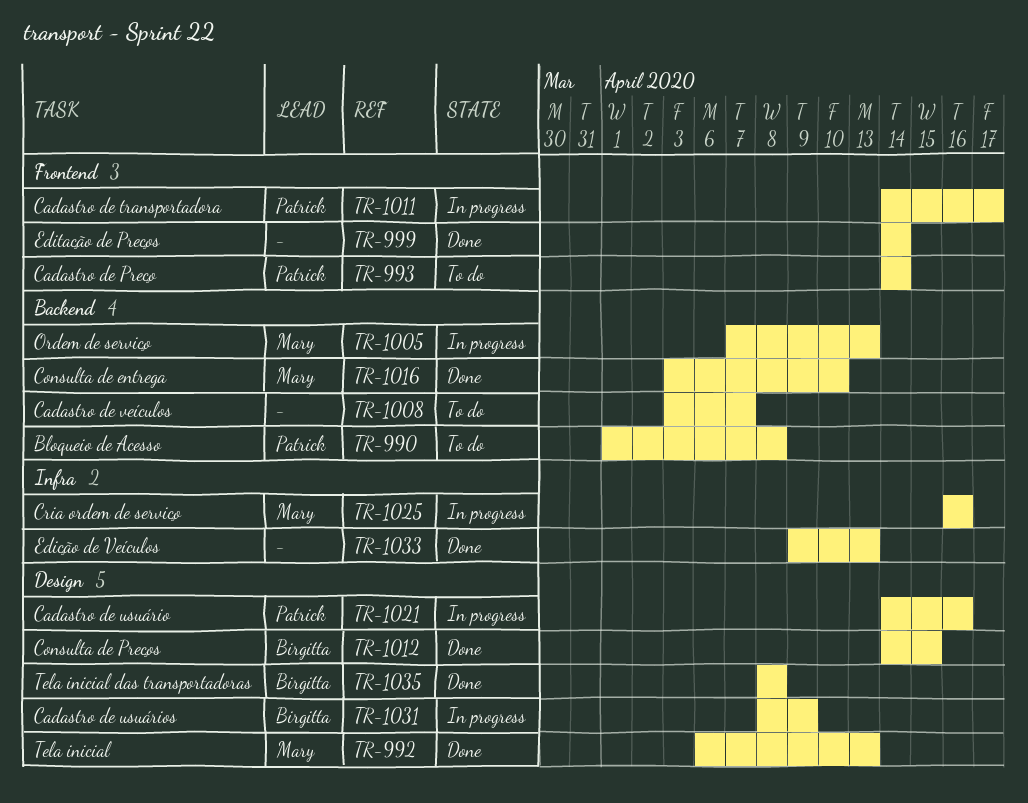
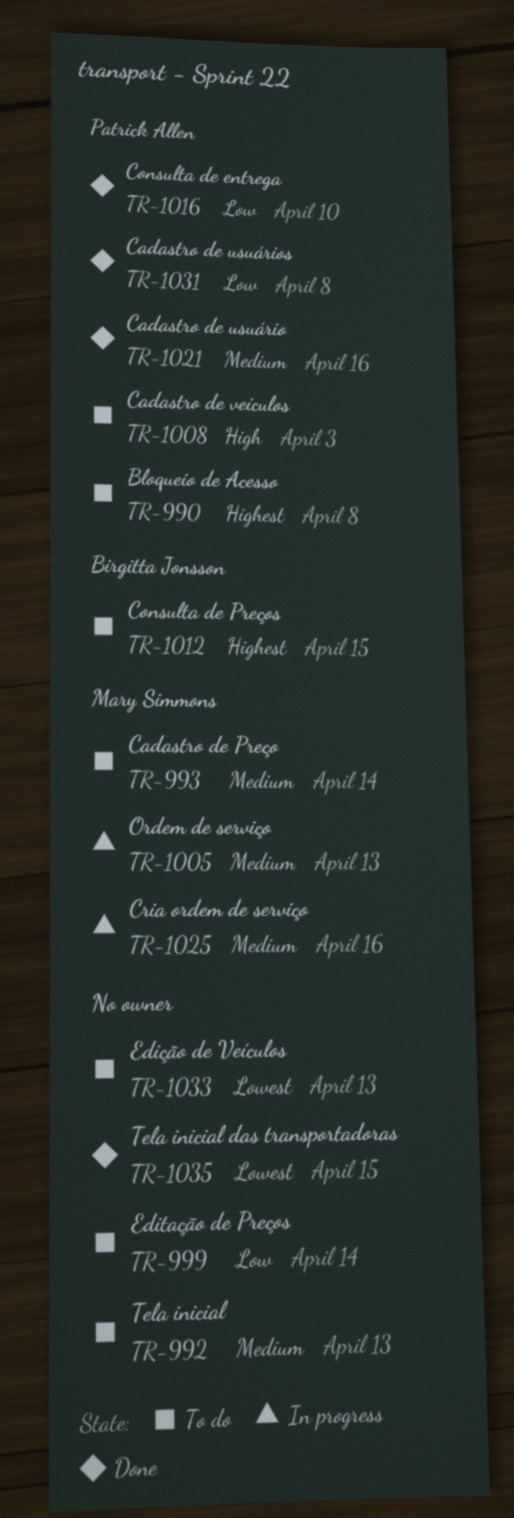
TR-992, status: Done -> To do
TR-992, owner: Mary Simmons -> none
TR-993, owner: Patrick Allen -> Mary Simmons
TR-999, status: Done -> To do
TR-1008, owner: none -> Patrick Allen
TR-1008, due: Apr 7 -> Apr 3
TR-1011: present -> none
TR-1012, status: Done -> To do
TR-1016, owner: Mary Simmons -> Patrick Allen
TR-1021, status: In progress -> Done
TR-1031, status: In progress -> Done
TR-1031, owner: Birgitta Jonsson -> Patrick Allen
TR-1031, due: Apr 9 -> Apr 8
TR-1033, status: Done -> To do
TR-1035, owner: Birgitta Jonsson -> none
TR-1035, due: Apr 8 -> Apr 15

